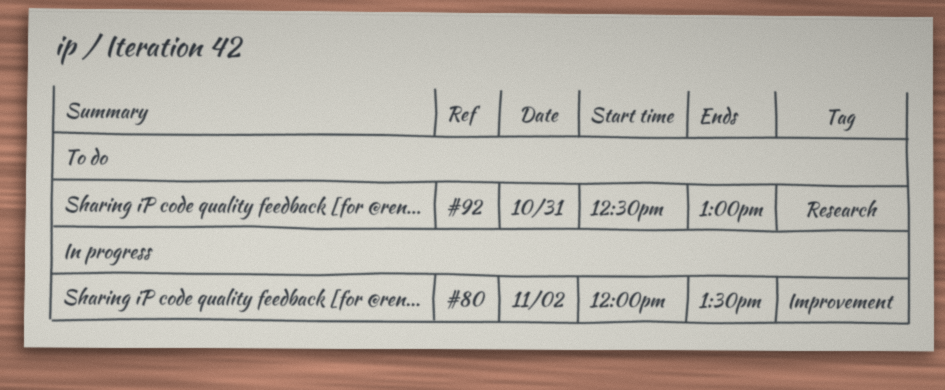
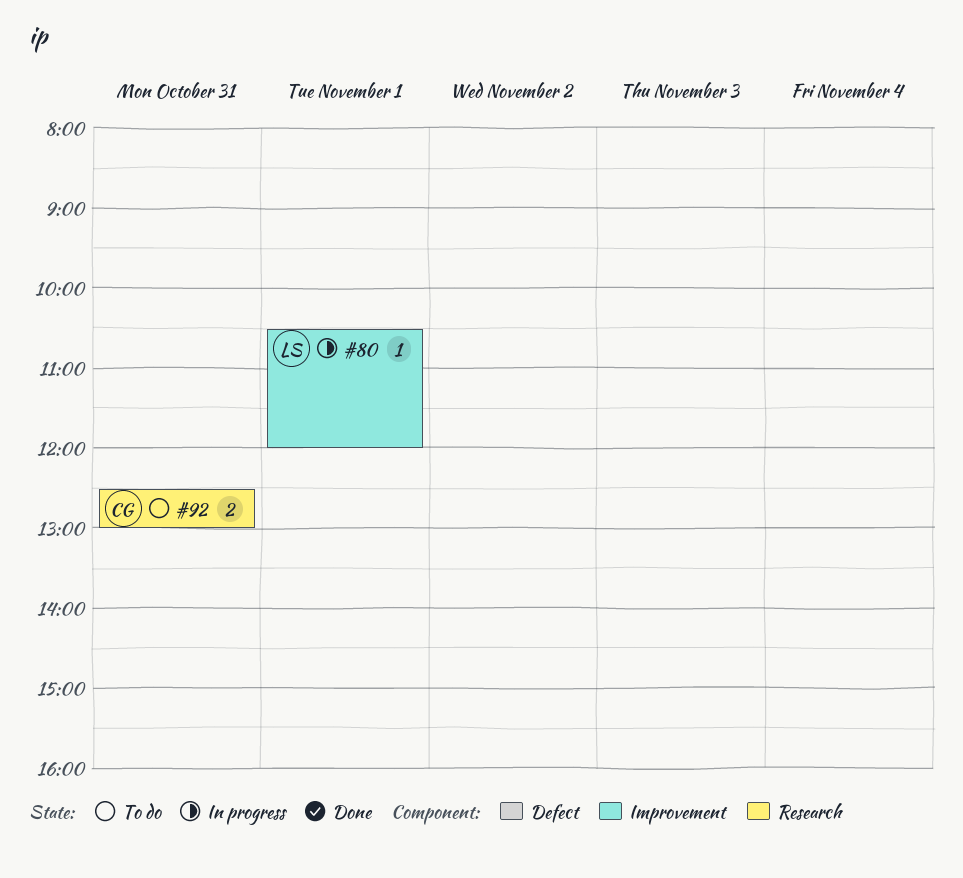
#80, day: Nov 2 -> Nov 1
#80, begins: 12:00 -> 10:30
#80, ends: 13:30 -> 12:00

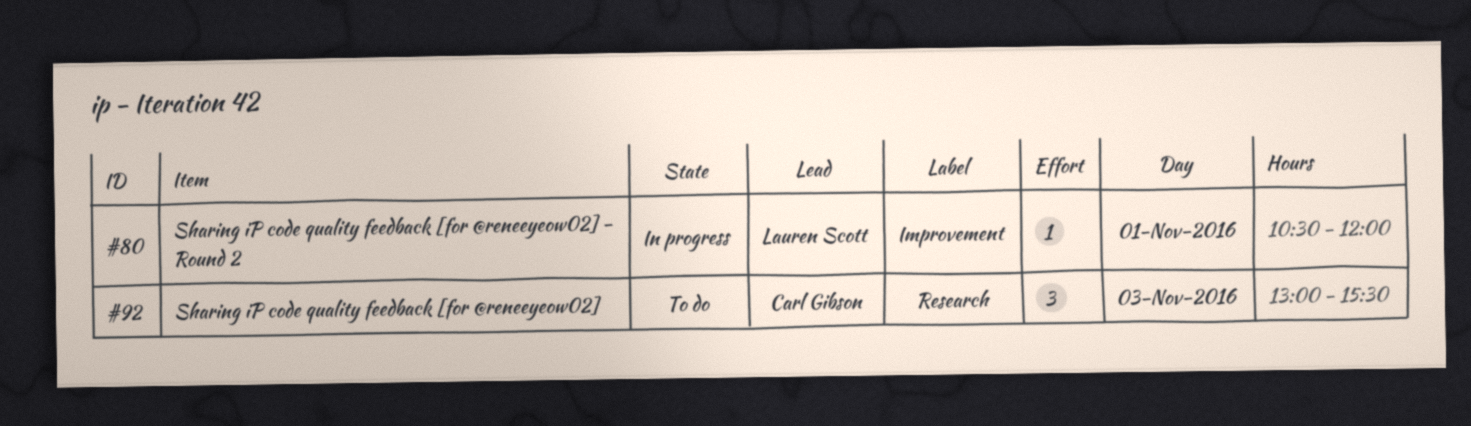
#92, estimate: 2 -> 3
#92, day: Oct 31 -> Nov 3
#92, begins: 12:30 -> 13:00
#92, ends: 13:00 -> 15:30

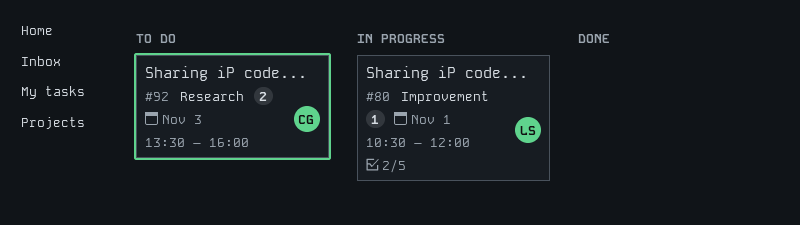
#92, estimate: 3 -> 2
#92, begins: 13:00 -> 13:30
#92, ends: 15:30 -> 16:00

